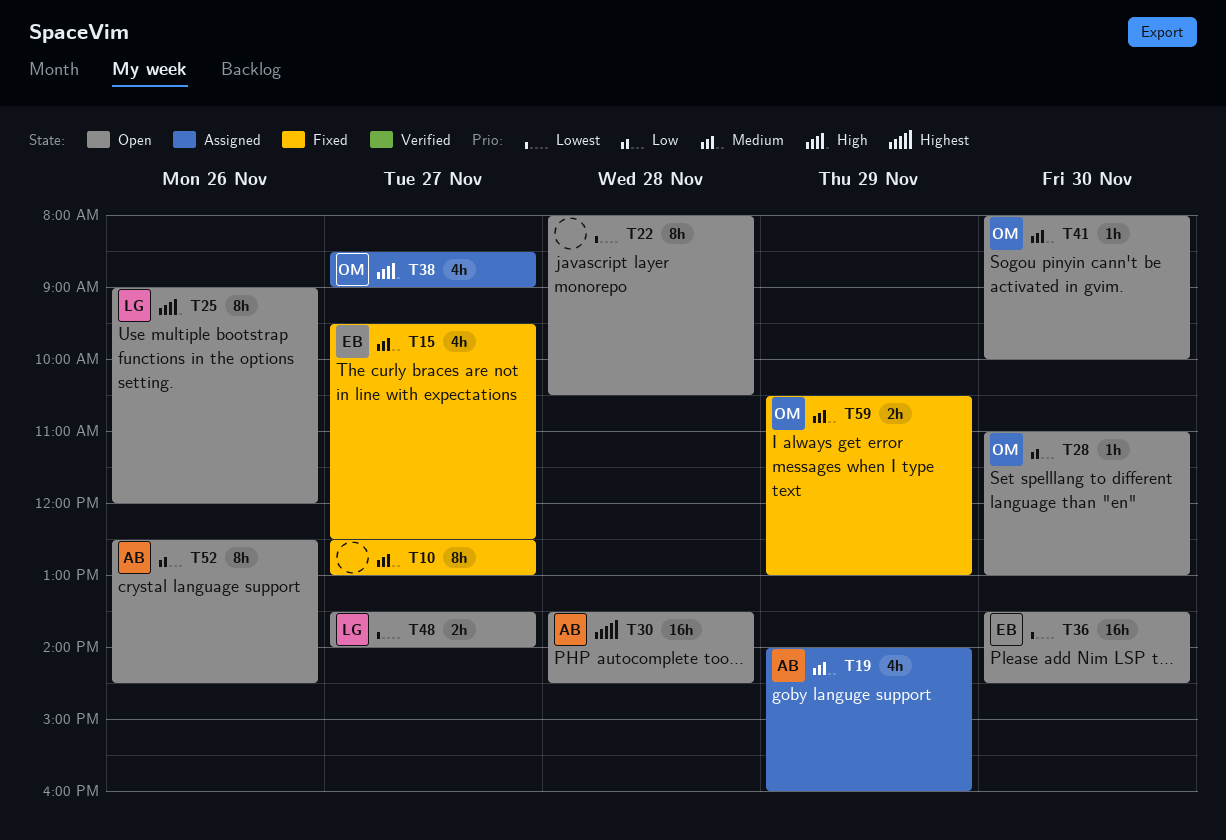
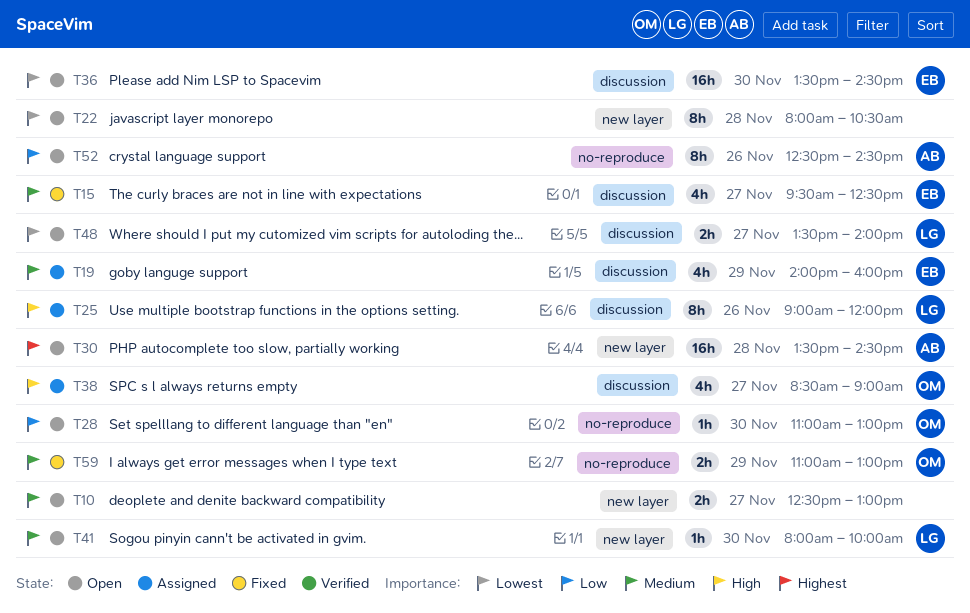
T10, status: Fixed -> Open
T10, estimate: 8h -> 2h
T19, owner: AB -> EB
T25, status: Open -> Assigned
T41, owner: OM -> LG
T59, begins: 10:30 -> 11:00

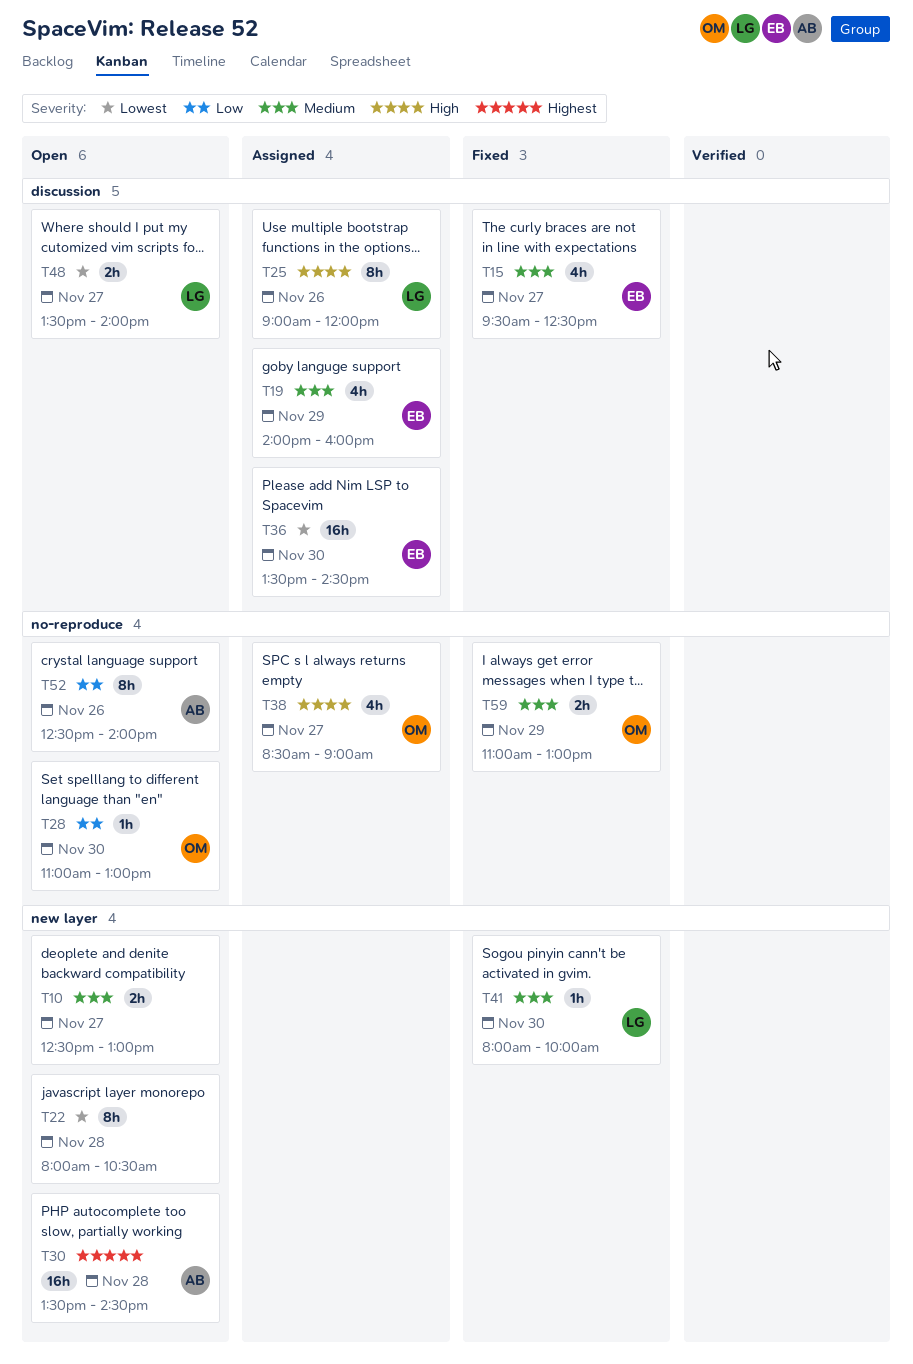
T36, status: Open -> Assigned
T38, label: discussion -> no-reproduce
T41, status: Open -> Fixed
T52, ends: 14:30 -> 14:00

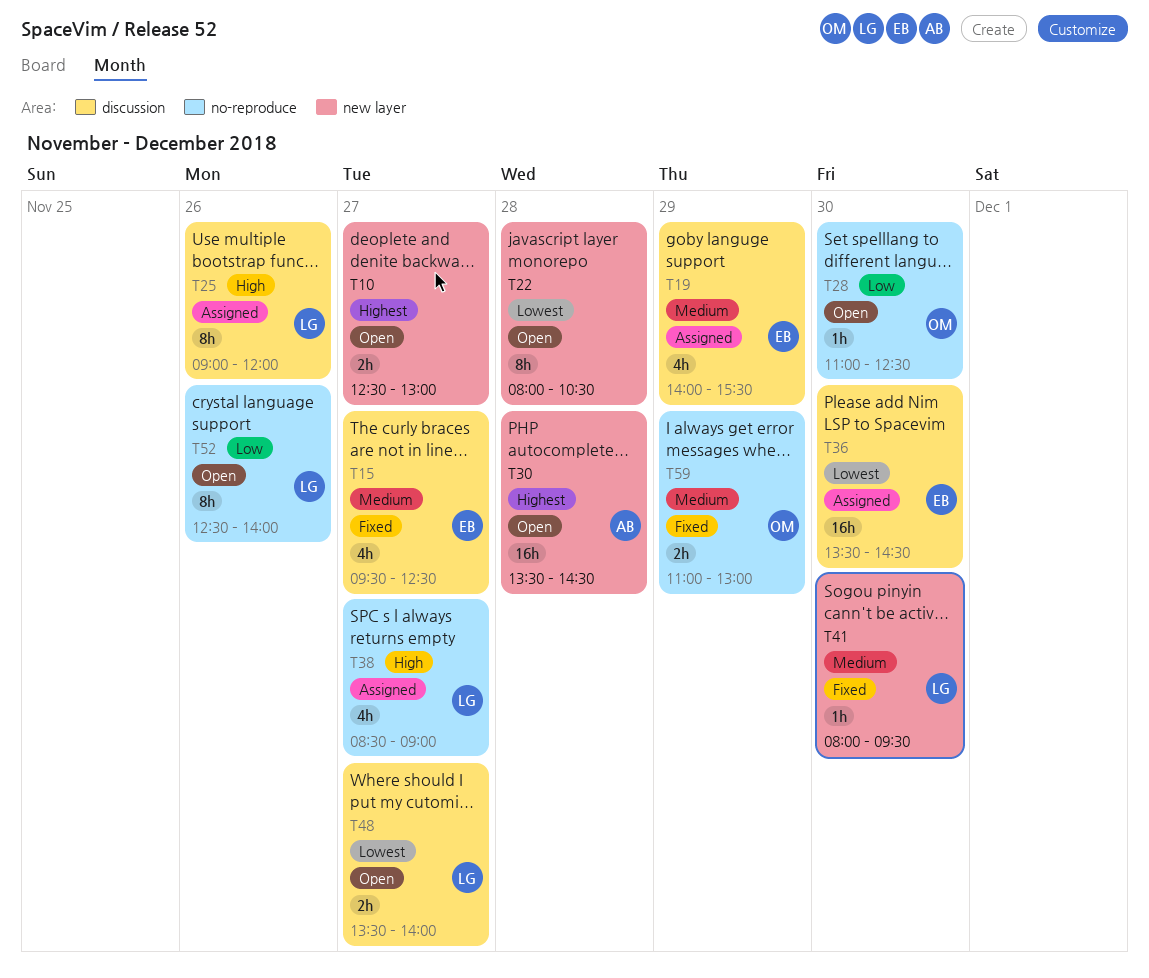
T10, priority: Medium -> Highest
T19, ends: 16:00 -> 15:30
T28, ends: 13:00 -> 12:30
T38, owner: OM -> LG
T41, ends: 10:00 -> 09:30
T52, owner: AB -> LG

